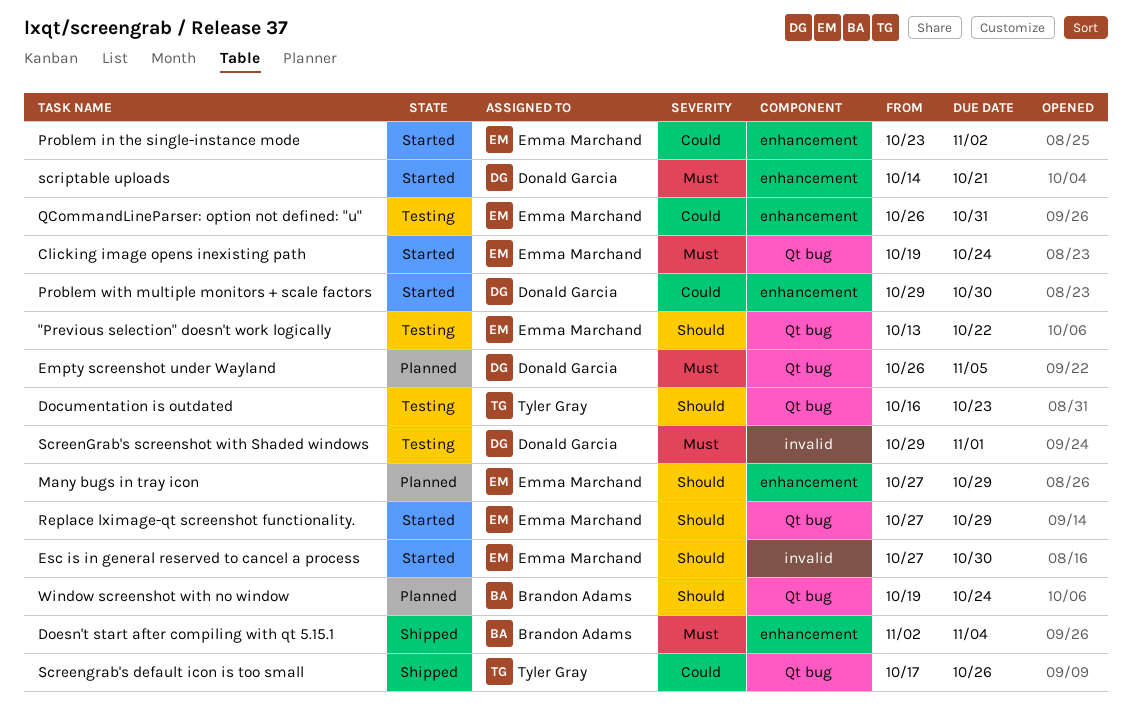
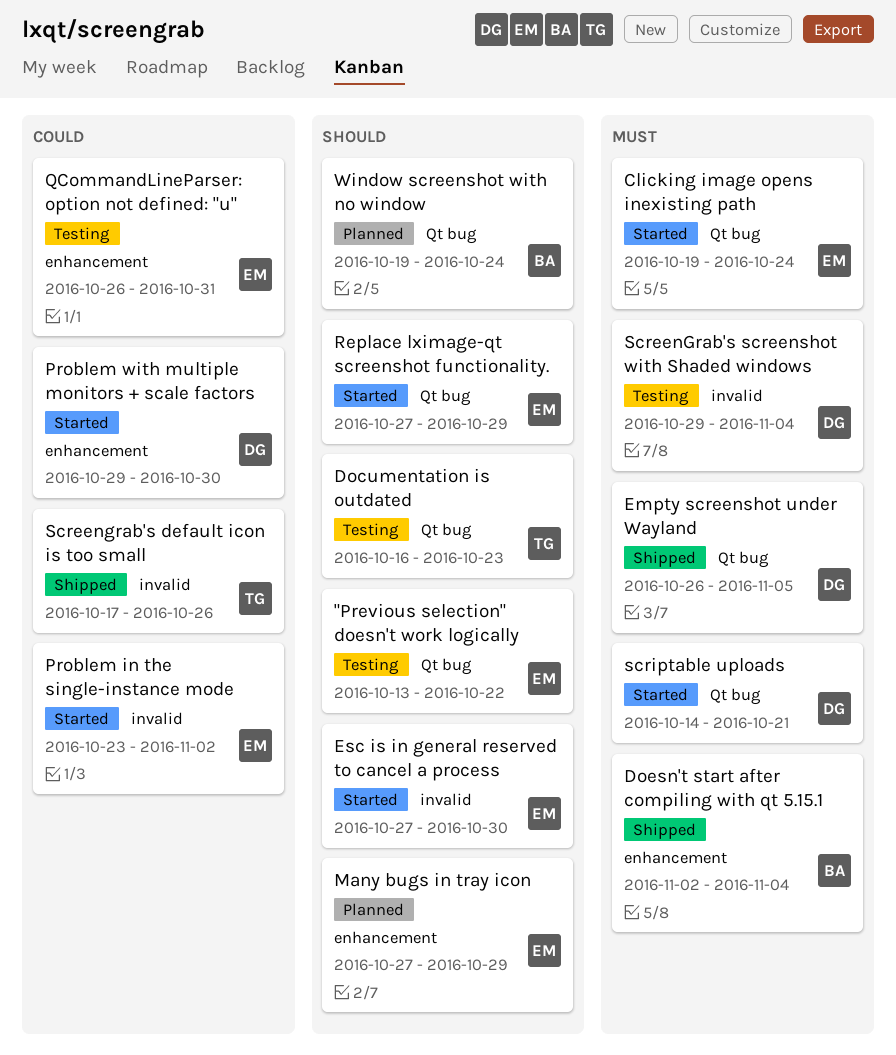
Empty screenshot under Wayland, status: Planned -> Shipped
Problem in the single-instance mode, label: enhancement -> invalid
Screengrab's default icon is too small, label: Qt bug -> invalid
ScreenGrab's screenshot with Shaded windows, due: Nov 1 -> Nov 4
scriptable uploads, label: enhancement -> Qt bug

